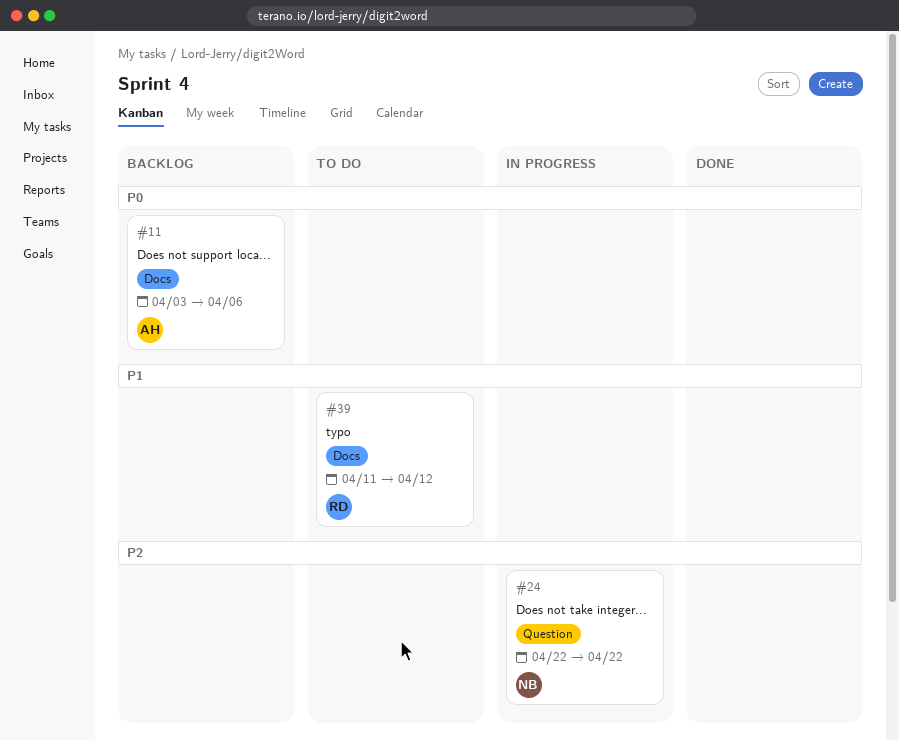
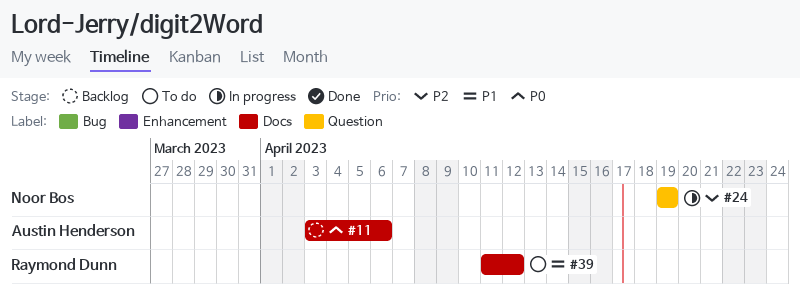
#24, start: Apr 22 -> Apr 19
#24, due: Apr 22 -> Apr 19

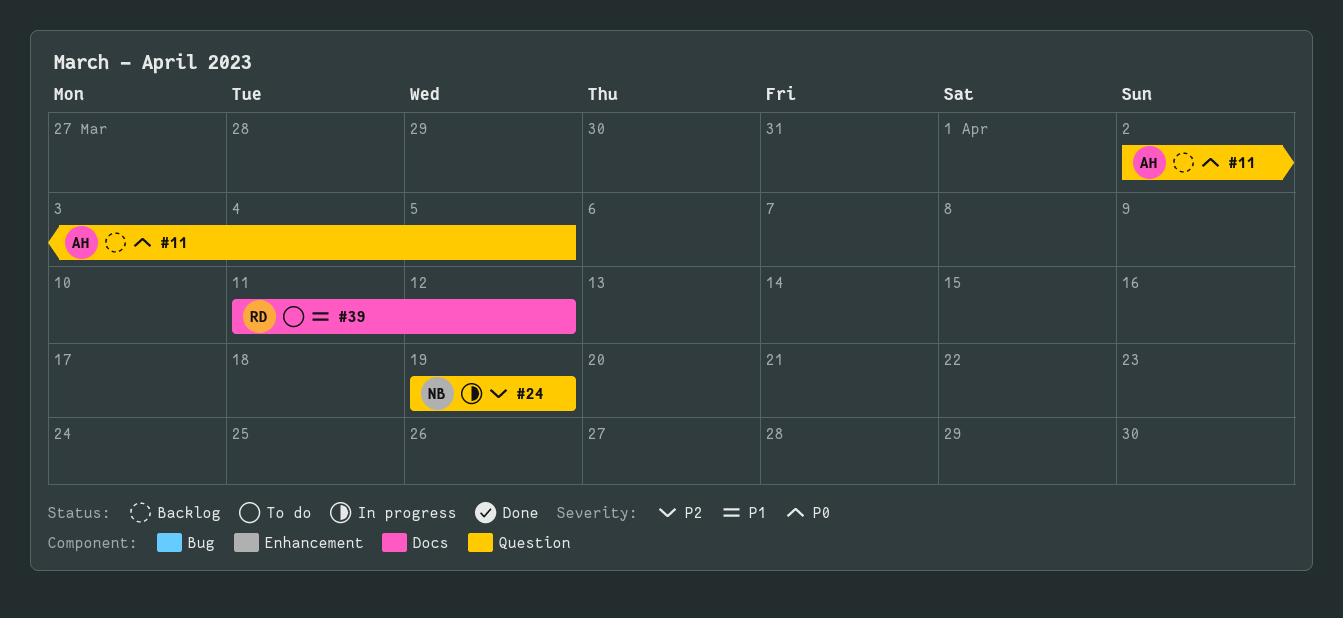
#11, label: Docs -> Question
#11, start: Apr 3 -> Apr 2
#11, due: Apr 6 -> Apr 5

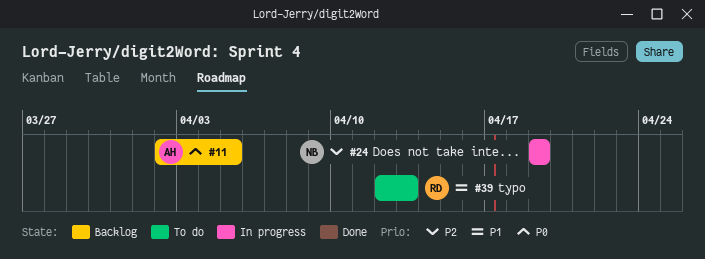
#39, start: Apr 11 -> Apr 12
#39, due: Apr 12 -> Apr 13

